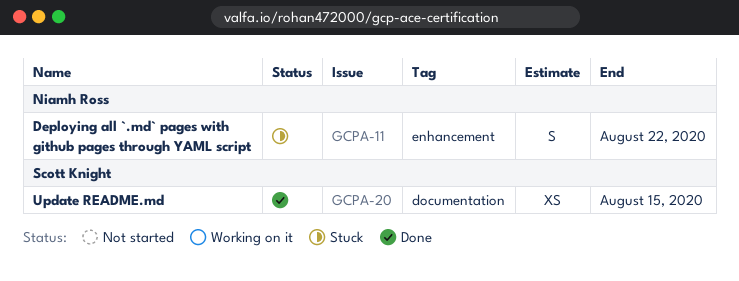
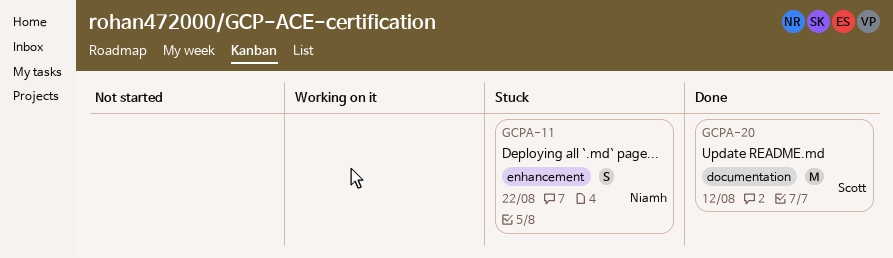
GCPA-20, estimate: XS -> M
GCPA-20, due: Aug 15 -> Aug 12

